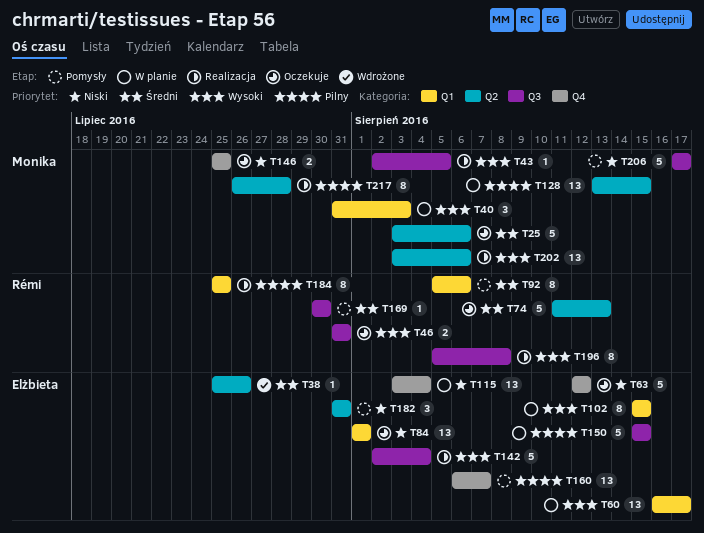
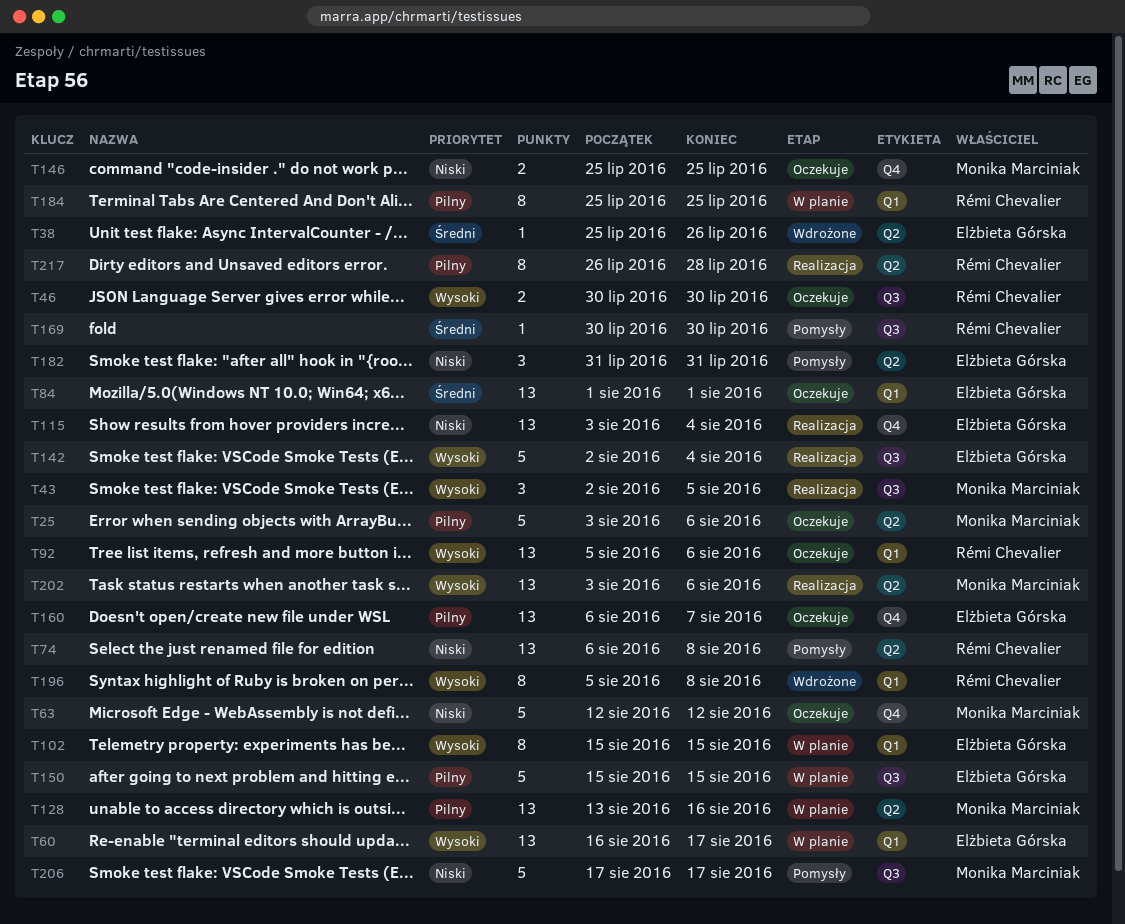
T25, priority: Średni -> Pilny
T40: present -> none
T43, estimate: 1 -> 3
T46, start: Jul 31 -> Jul 30
T46, due: Jul 31 -> Jul 30
T63, owner: Elżbieta Górska -> Monika Marciniak
T74, status: Oczekuje -> Pomysły
T74, priority: Średni -> Niski
T74, estimate: 5 -> 13
T74, start: Aug 11 -> Aug 6
T74, due: Aug 13 -> Aug 8
T84, priority: Niski -> Średni
T92, status: Pomysły -> Oczekuje
T92, priority: Średni -> Wysoki
T92, estimate: 8 -> 13
T115, status: W planie -> Realizacja
T128, due: Aug 15 -> Aug 16
T160, status: Pomysły -> Oczekuje
T184, status: Realizacja -> W planie
T196, status: Realizacja -> Wdrożone
T196, label: Q3 -> Q1
T217, owner: Monika Marciniak -> Rémi Chevalier

